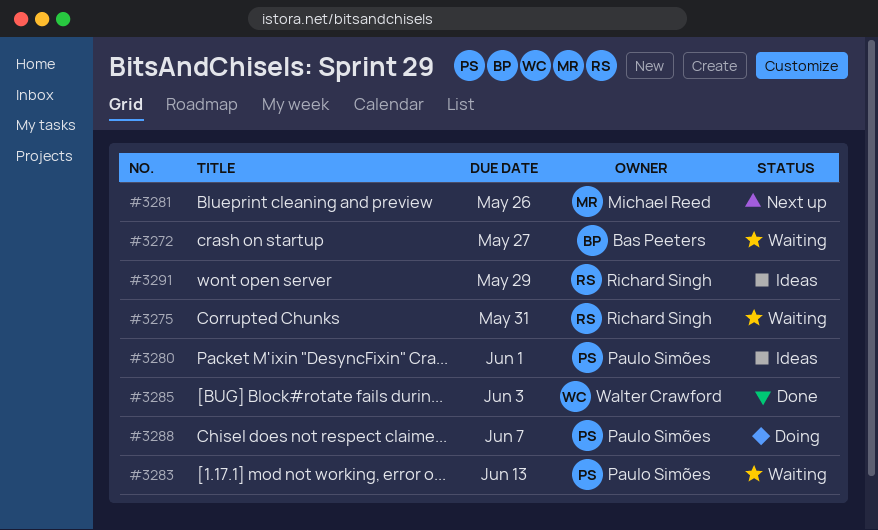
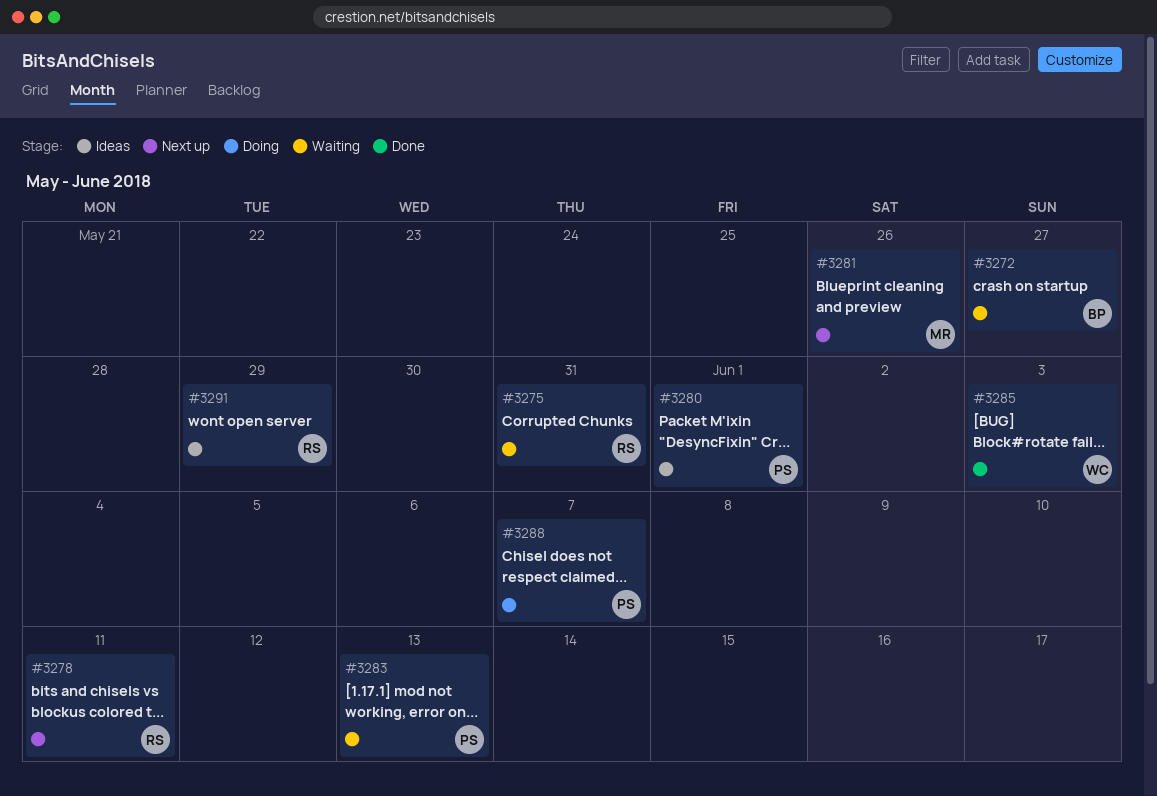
#3278: none -> present

